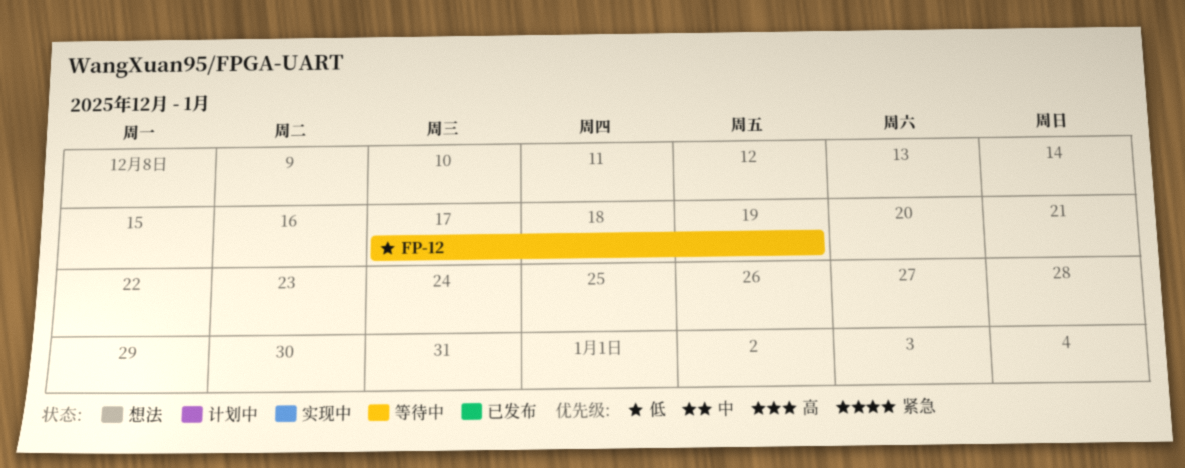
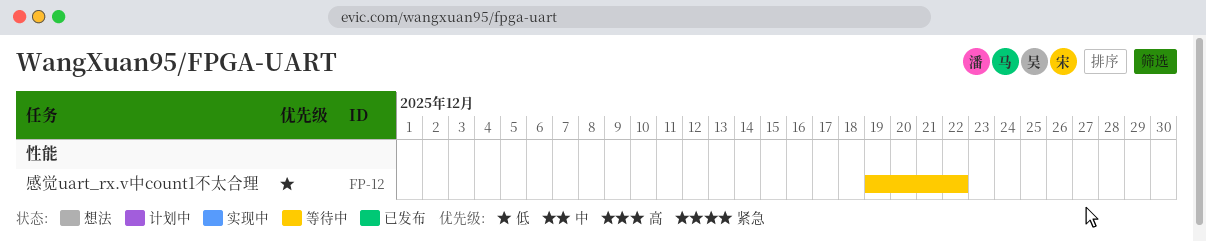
FP-12, start: Dec 17 -> Dec 19
FP-12, due: Dec 19 -> Dec 22

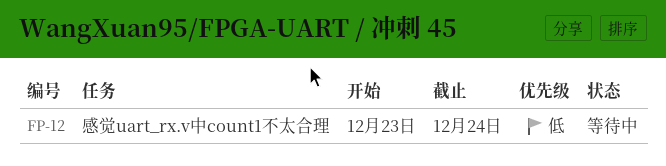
FP-12, start: Dec 19 -> Dec 23
FP-12, due: Dec 22 -> Dec 24

